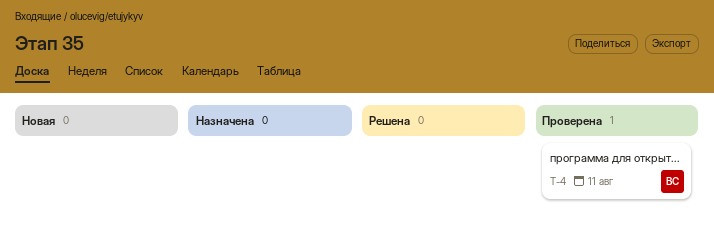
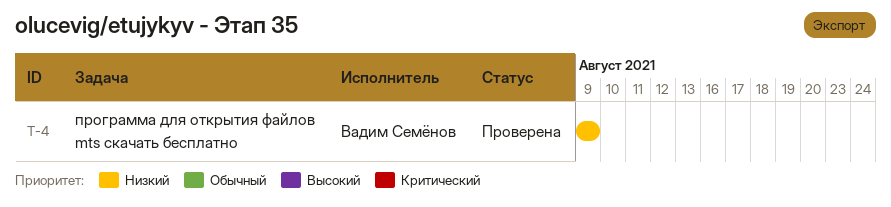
T-4, due: Aug 11 -> Aug 9

